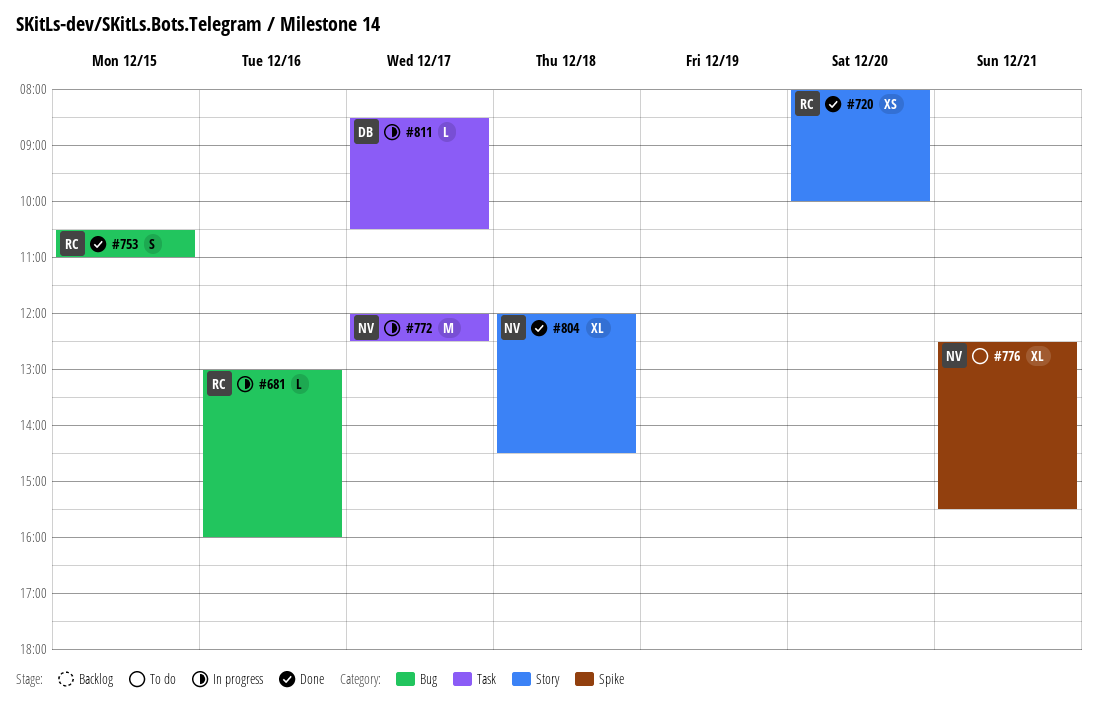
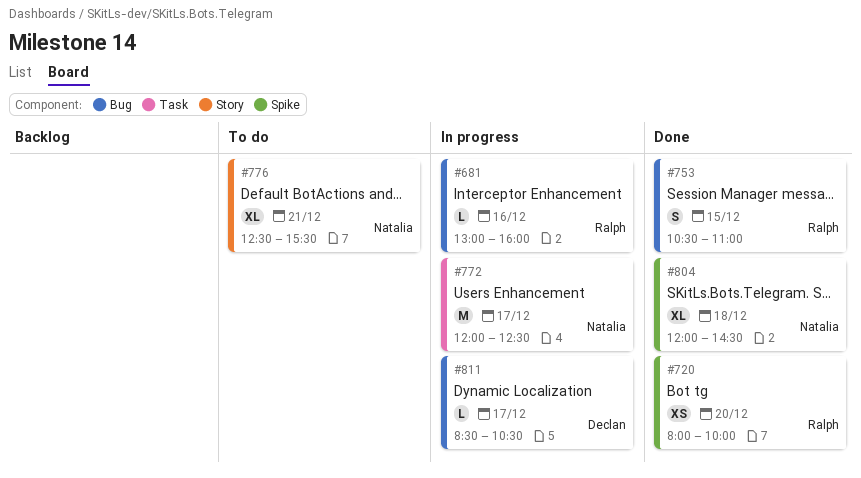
#720, label: Story -> Spike
#776, label: Spike -> Story
#804, label: Story -> Spike
#811, label: Task -> Bug

